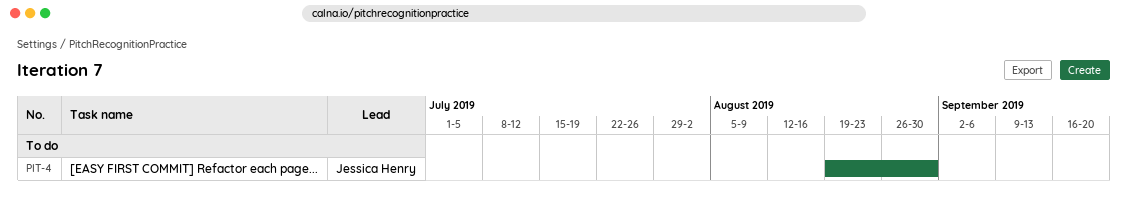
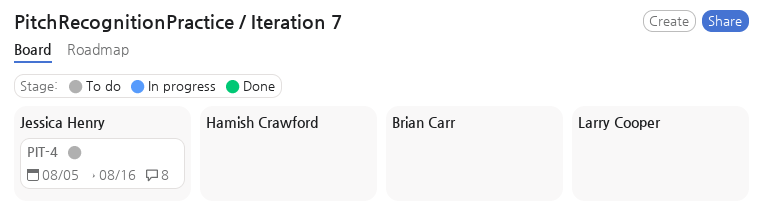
PIT-4, start: Aug 19 -> Aug 5
PIT-4, due: Aug 30 -> Aug 16

